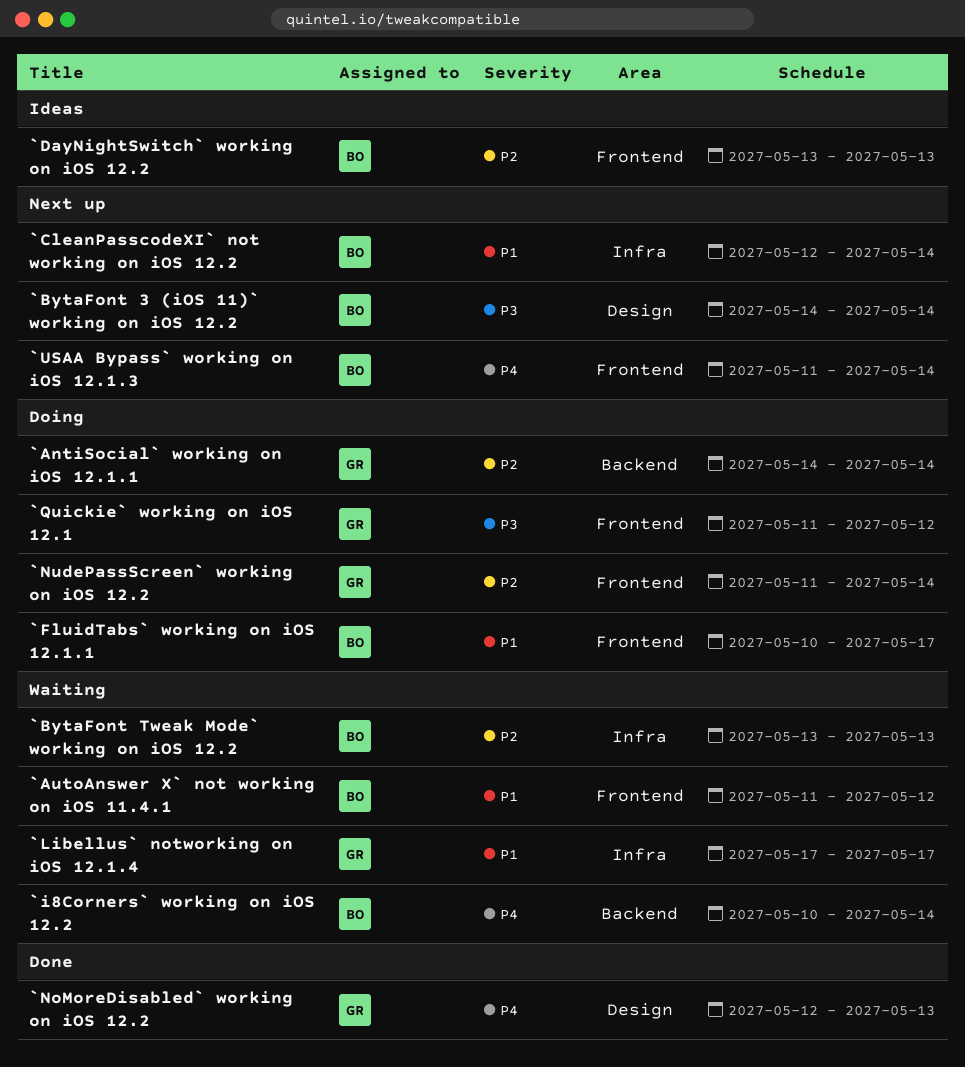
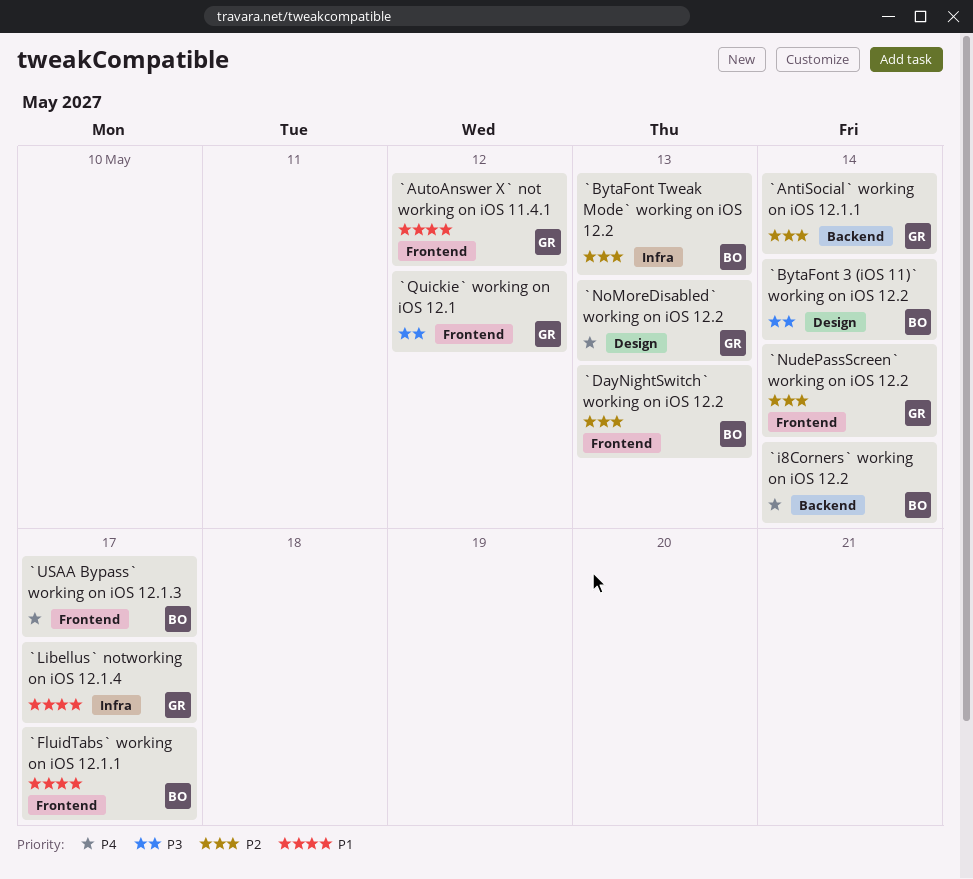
`AutoAnswer X` not working on iOS 11.4.1, owner: BO -> GR
`CleanPasscodeXI` not working on iOS 12.2: present -> none
`USAA Bypass` working on iOS 12.1.3, due: May 14 -> May 17

